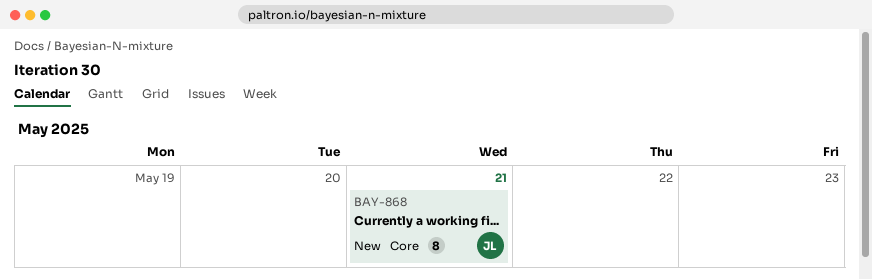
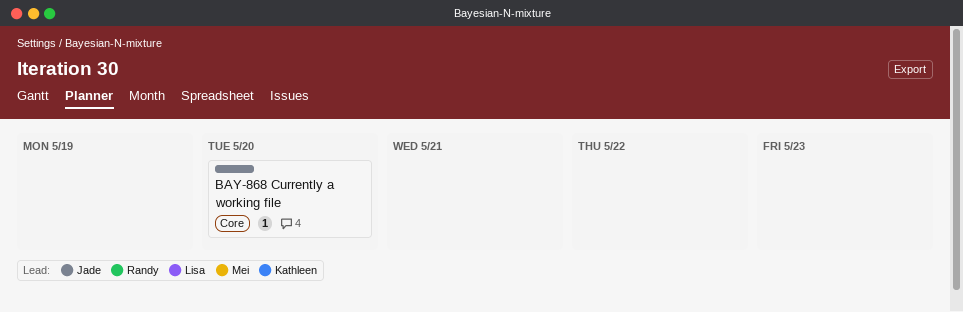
BAY-868, estimate: 8 -> 1
BAY-868, due: May 21 -> May 20

